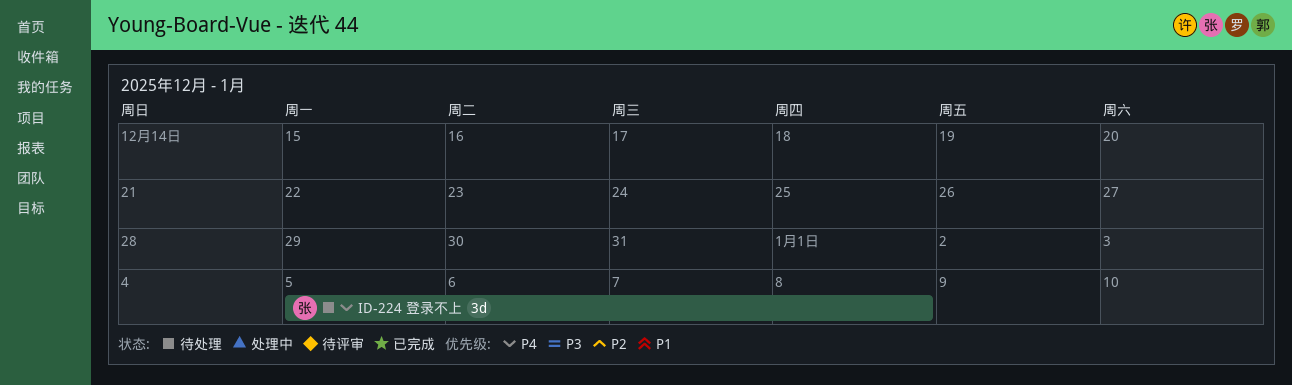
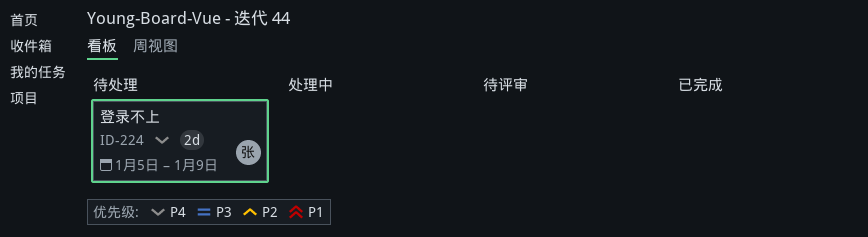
ID-224, estimate: 3d -> 2d
ID-224, due: Jan 8 -> Jan 9

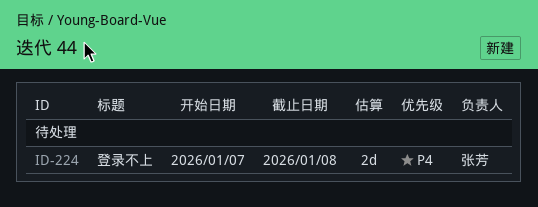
ID-224, start: Jan 5 -> Jan 7
ID-224, due: Jan 9 -> Jan 8

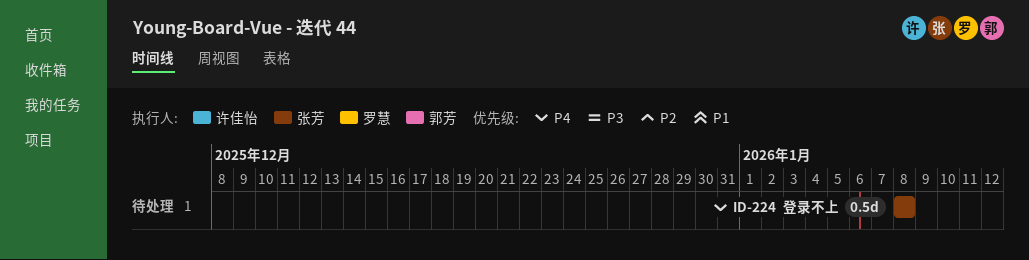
ID-224, estimate: 2d -> 0.5d
ID-224, start: Jan 7 -> Jan 8

